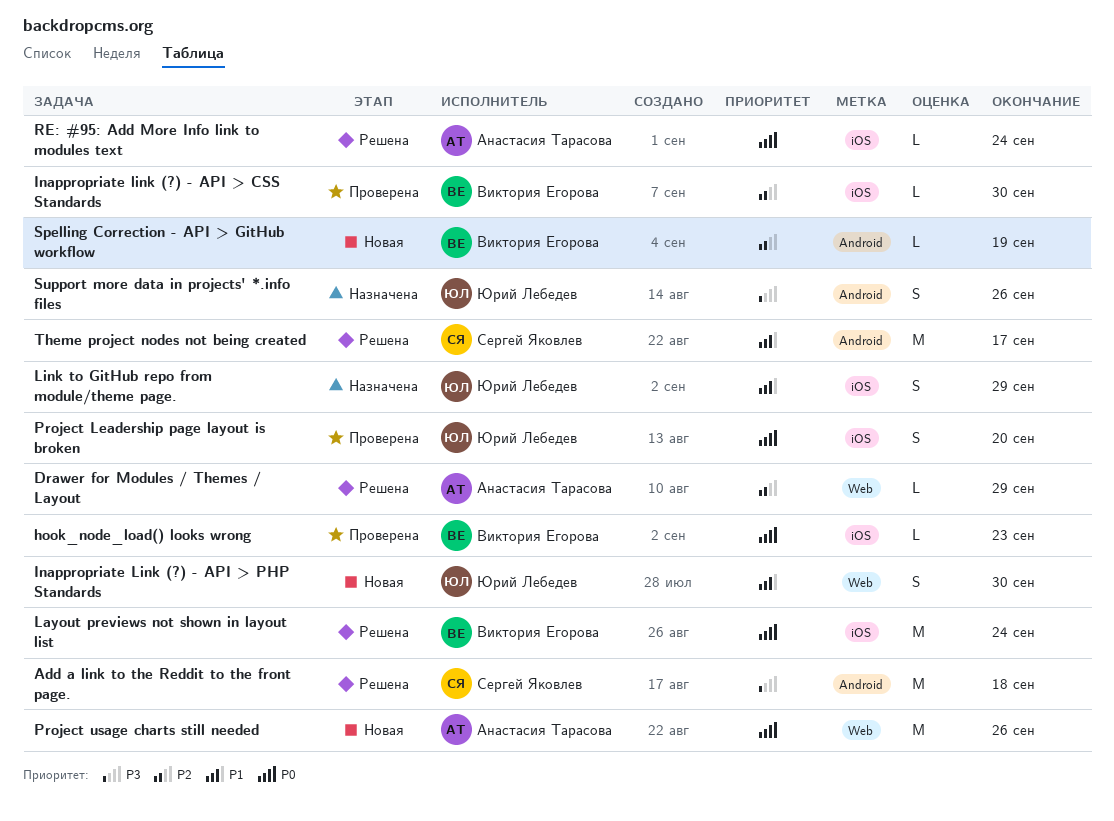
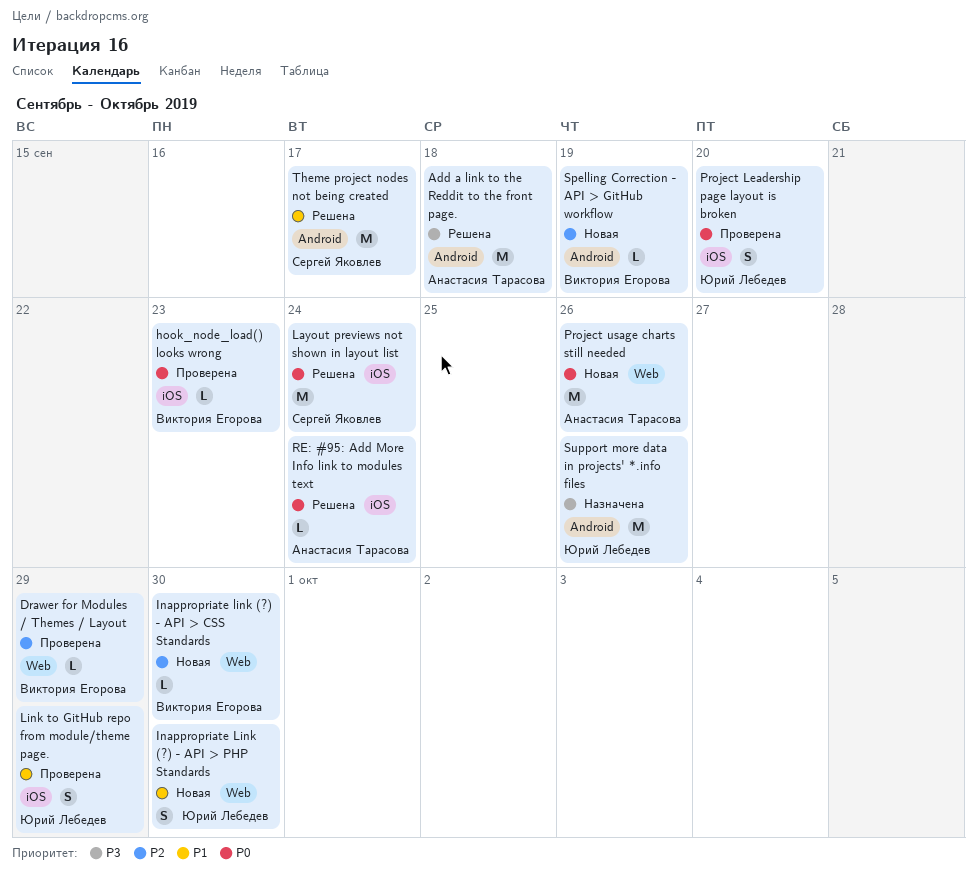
Add a link to the Reddit to the front page., owner: Сергей Яковлев -> Анастасия Тарасова
Drawer for Modules / Themes / Layout, status: Решена -> Проверена
Drawer for Modules / Themes / Layout, owner: Анастасия Тарасова -> Виктория Егорова
Inappropriate link (?) - API > CSS Standards, status: Проверена -> Новая
Inappropriate link (?) - API > CSS Standards, label: iOS -> Web
Layout previews not shown in layout list, owner: Виктория Егорова -> Сергей Яковлев
Link to GitHub repo from module/theme page., status: Назначена -> Проверена
Support more data in projects' *.info files, estimate: S -> M

